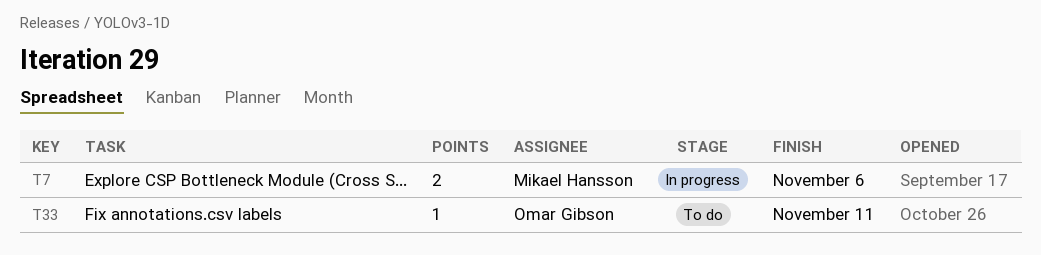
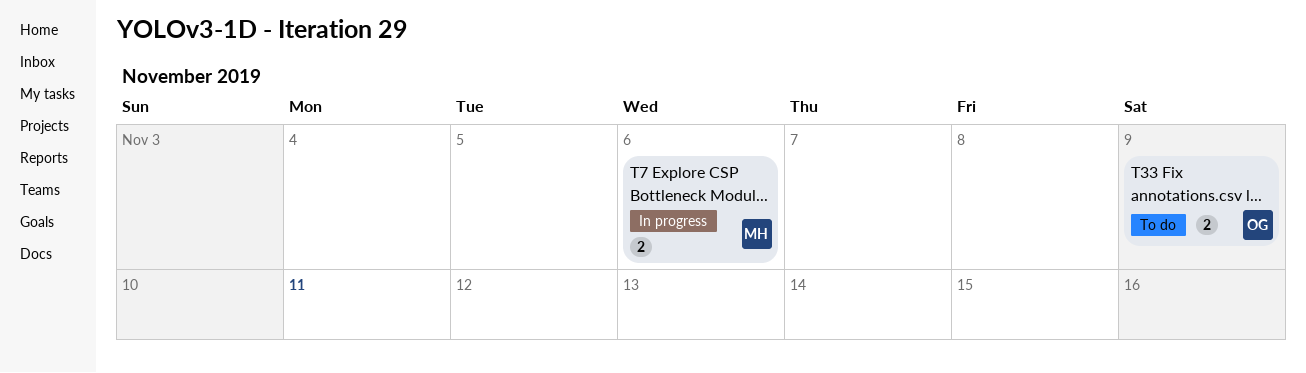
T33, estimate: 1 -> 2
T33, due: Nov 11 -> Nov 9

